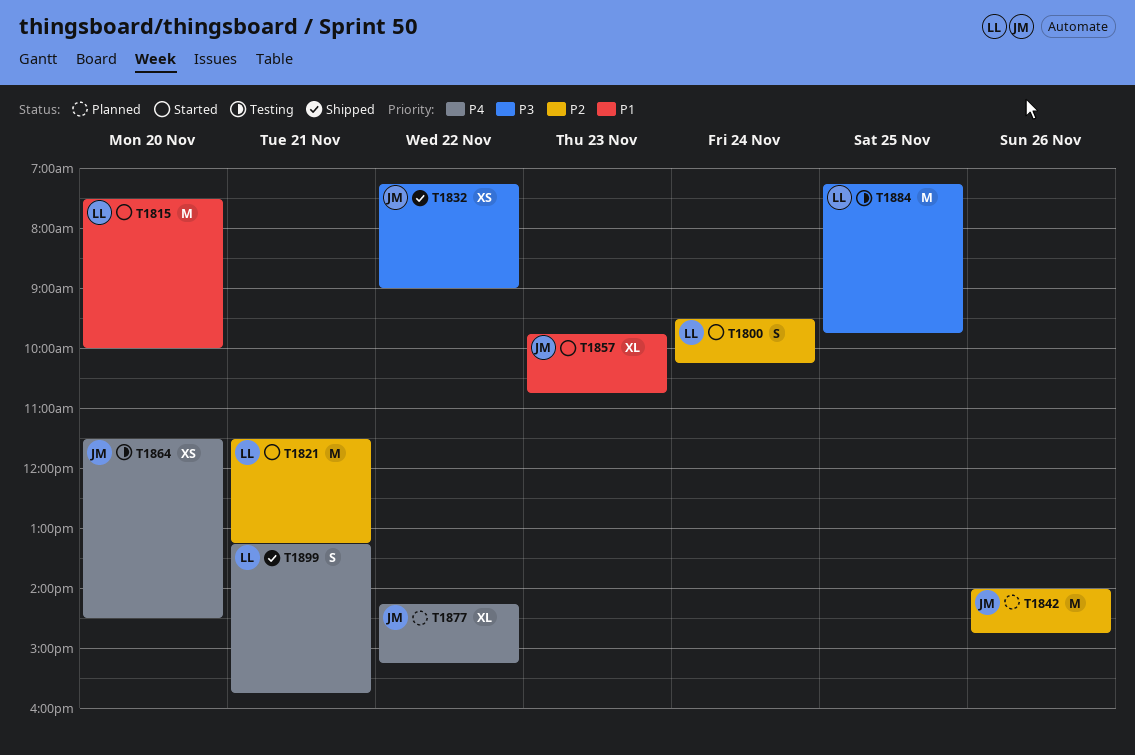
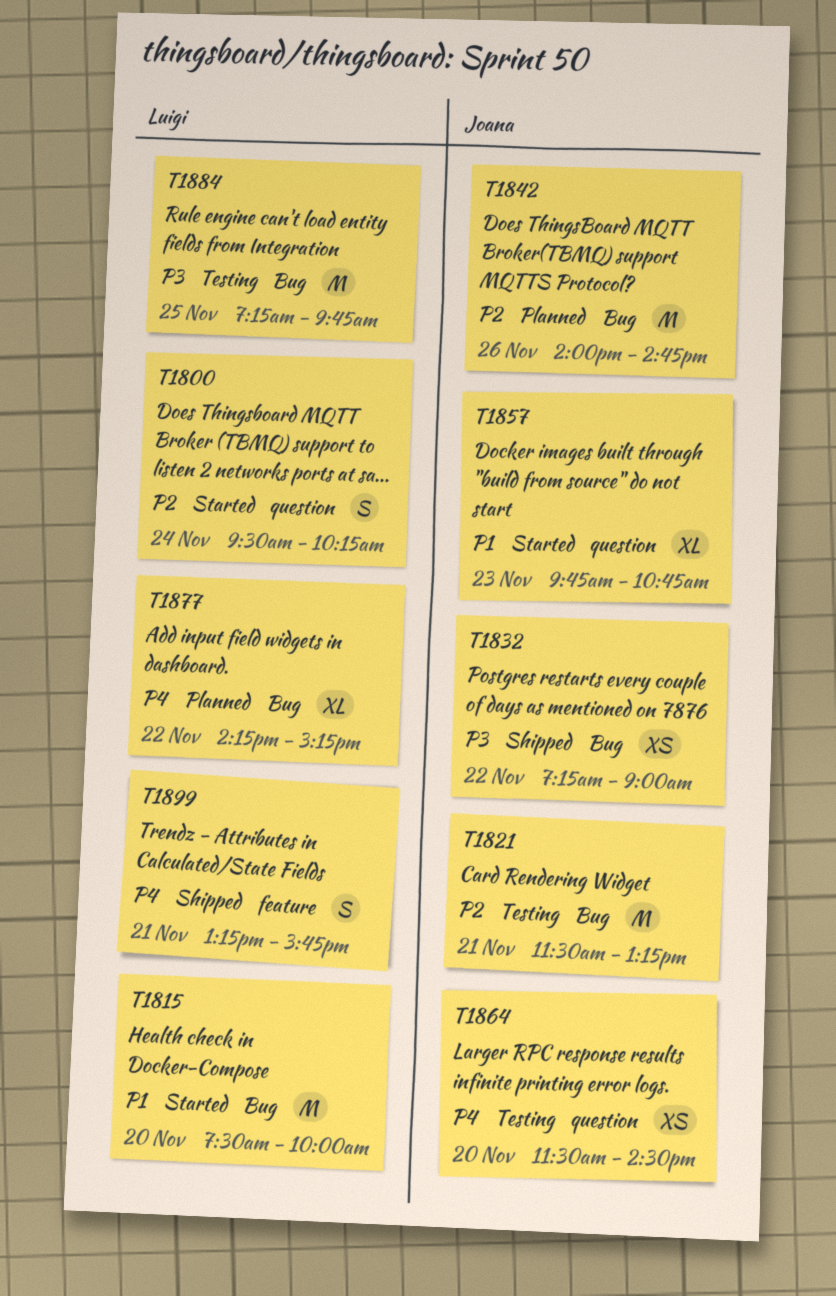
T1821, status: Started -> Testing
T1821, owner: Luigi -> Joana
T1877, owner: Joana -> Luigi

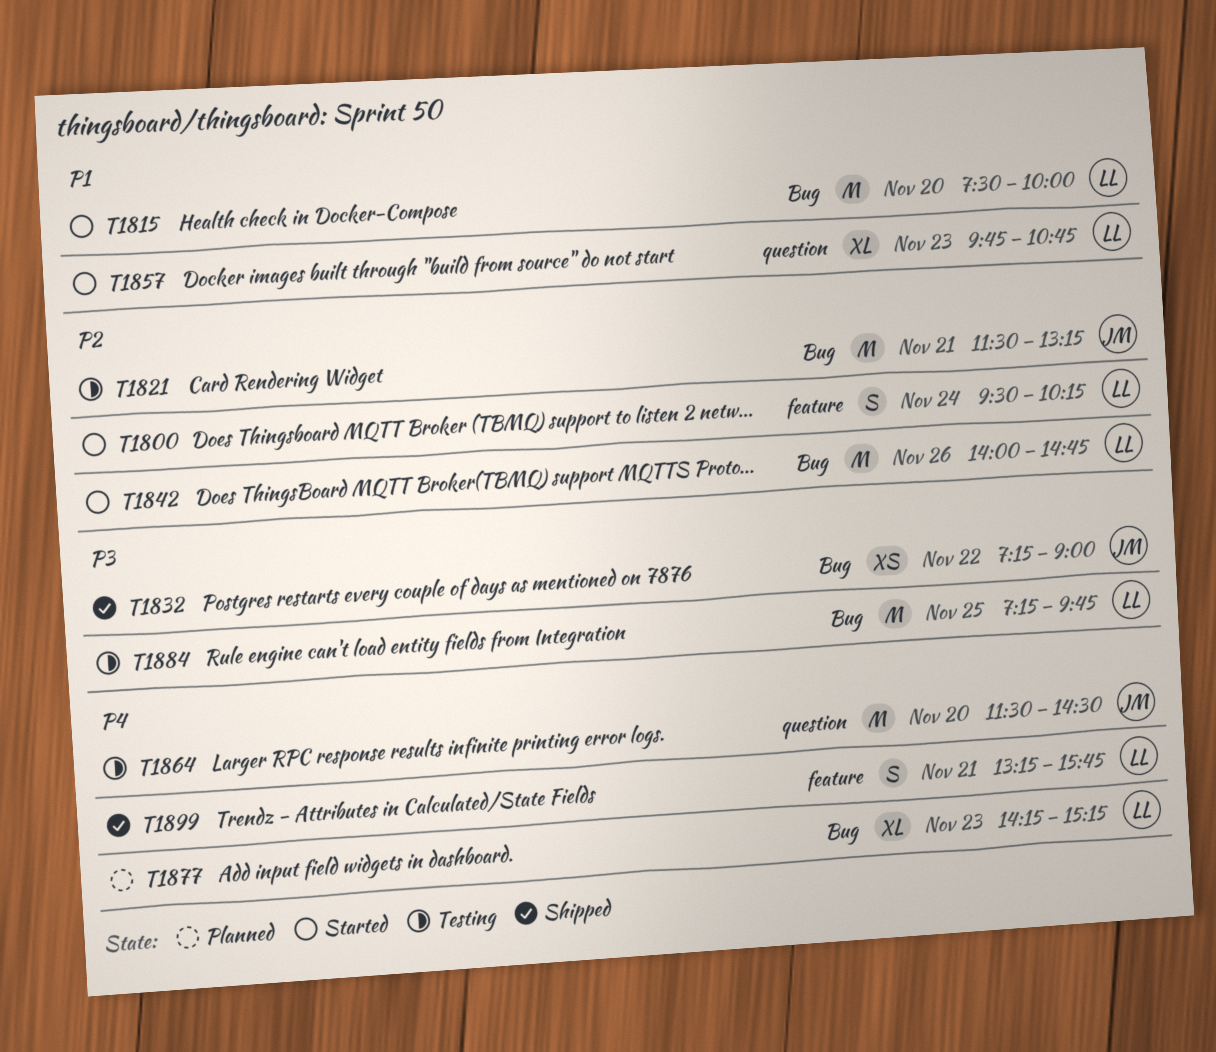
T1800, label: question -> feature
T1842, status: Planned -> Started
T1842, owner: Joana -> Luigi
T1857, owner: Joana -> Luigi
T1864, estimate: XS -> M
T1877, day: Nov 22 -> Nov 23

